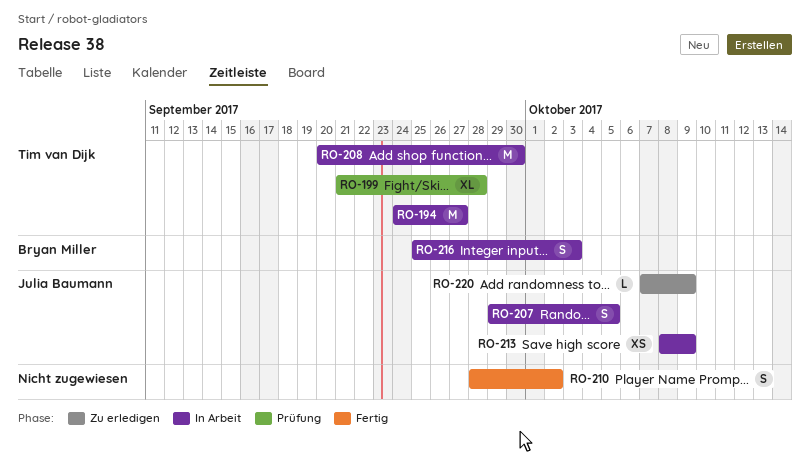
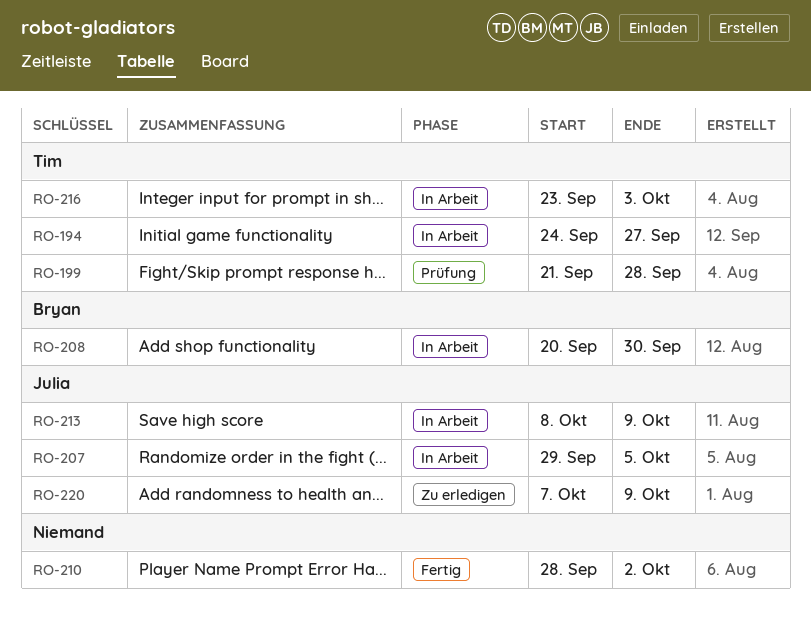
RO-208, owner: Tim van Dijk -> Bryan Miller
RO-216, owner: Bryan Miller -> Tim van Dijk
RO-216, start: Sep 25 -> Sep 23

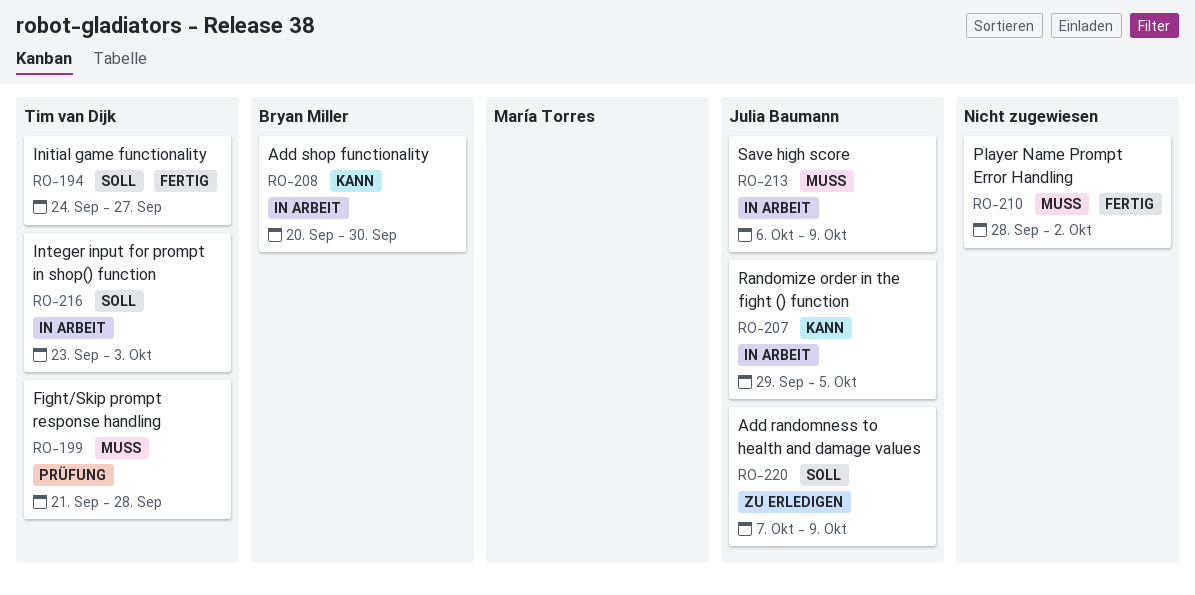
RO-194, status: In Arbeit -> Fertig
RO-213, start: Oct 8 -> Oct 6

